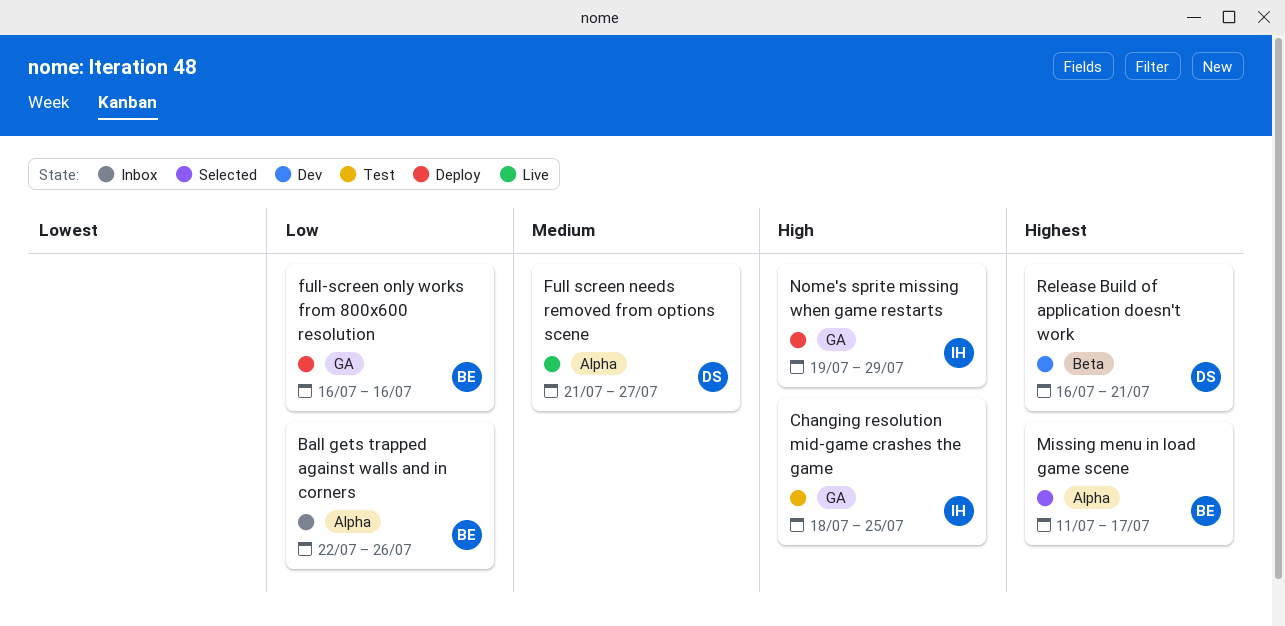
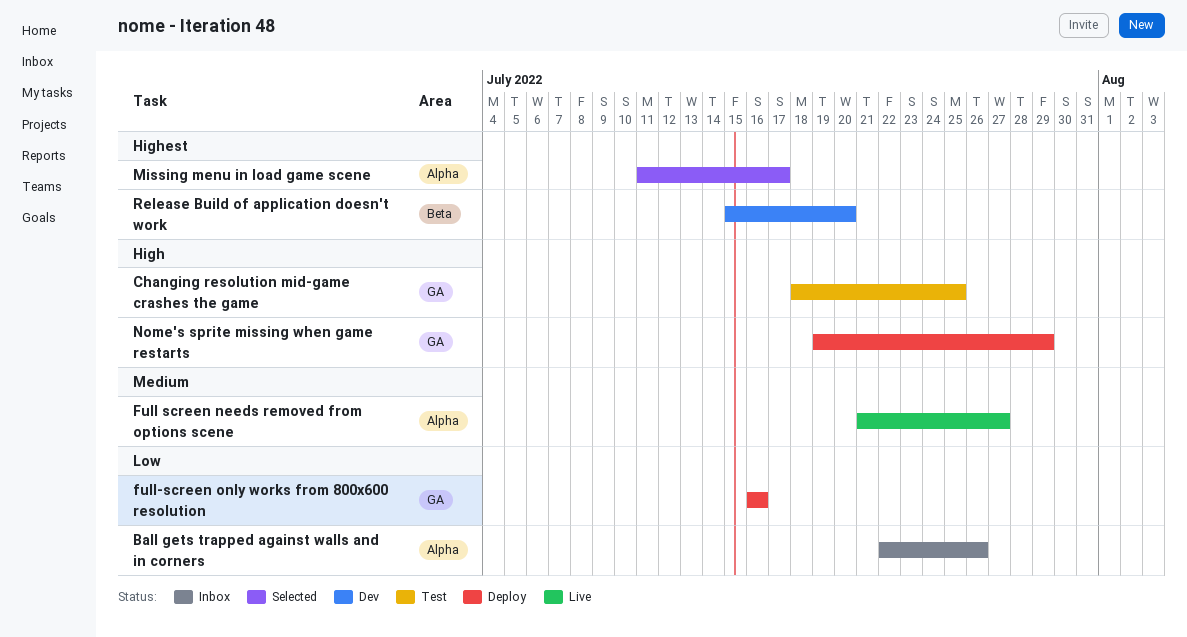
Release Build of application doesn't work, start: Jul 16 -> Jul 15
Release Build of application doesn't work, due: Jul 21 -> Jul 20

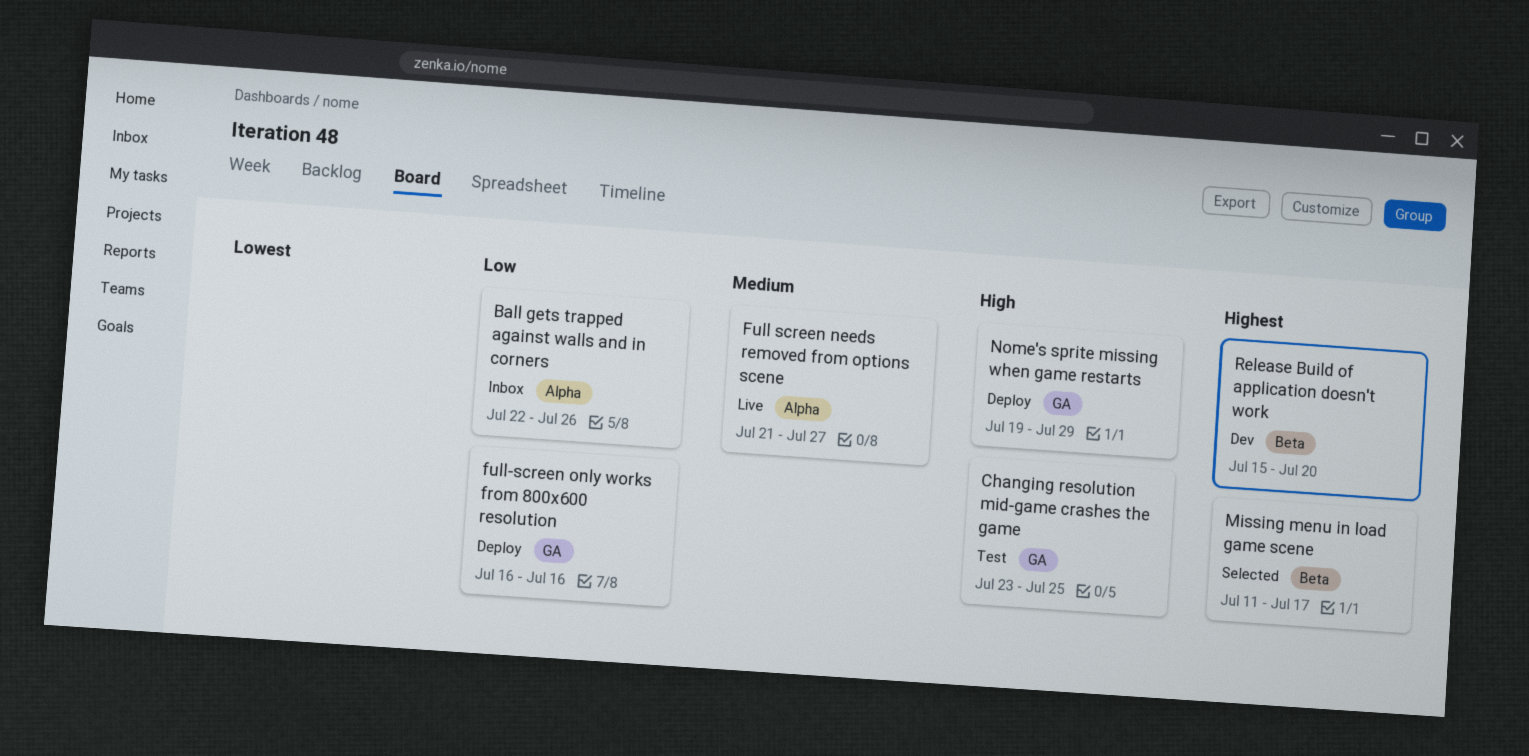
Changing resolution mid-game crashes the game, start: Jul 18 -> Jul 23
Missing menu in load game scene, label: Alpha -> Beta

